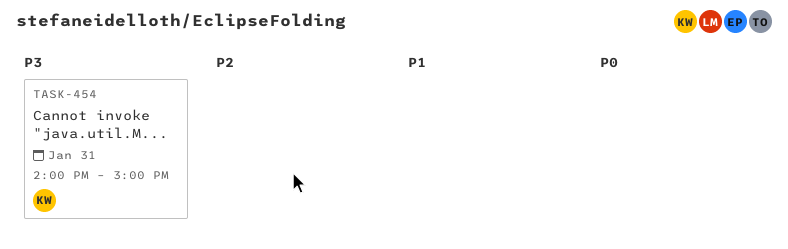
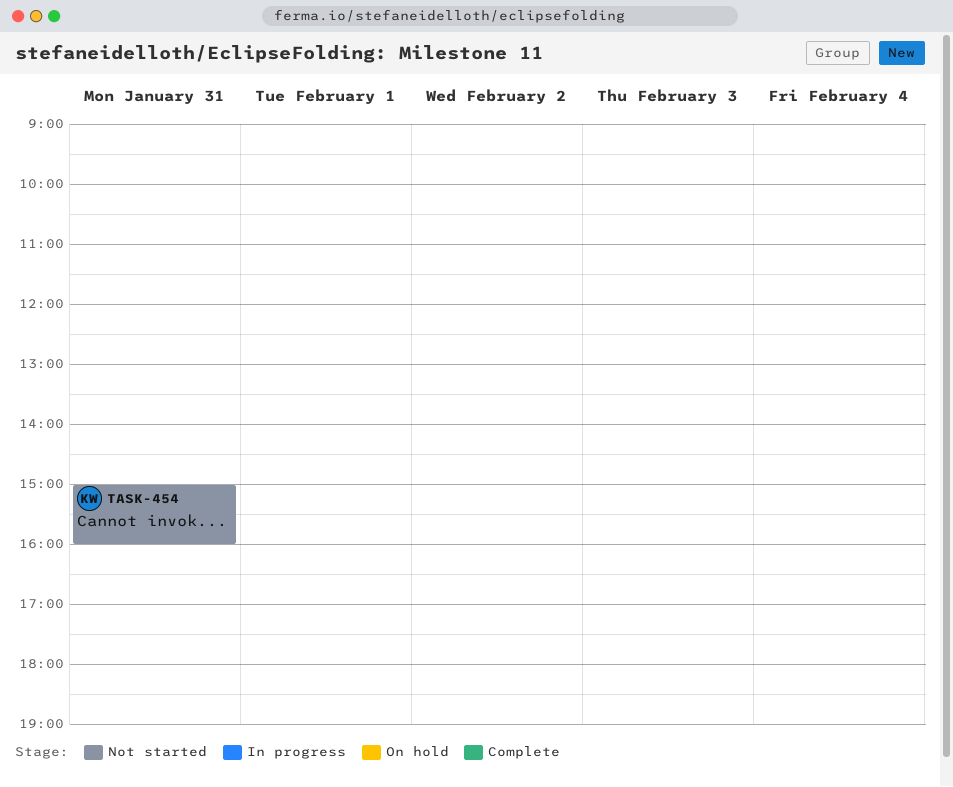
TASK-454, begins: 14:00 -> 15:00
TASK-454, ends: 15:00 -> 16:00

